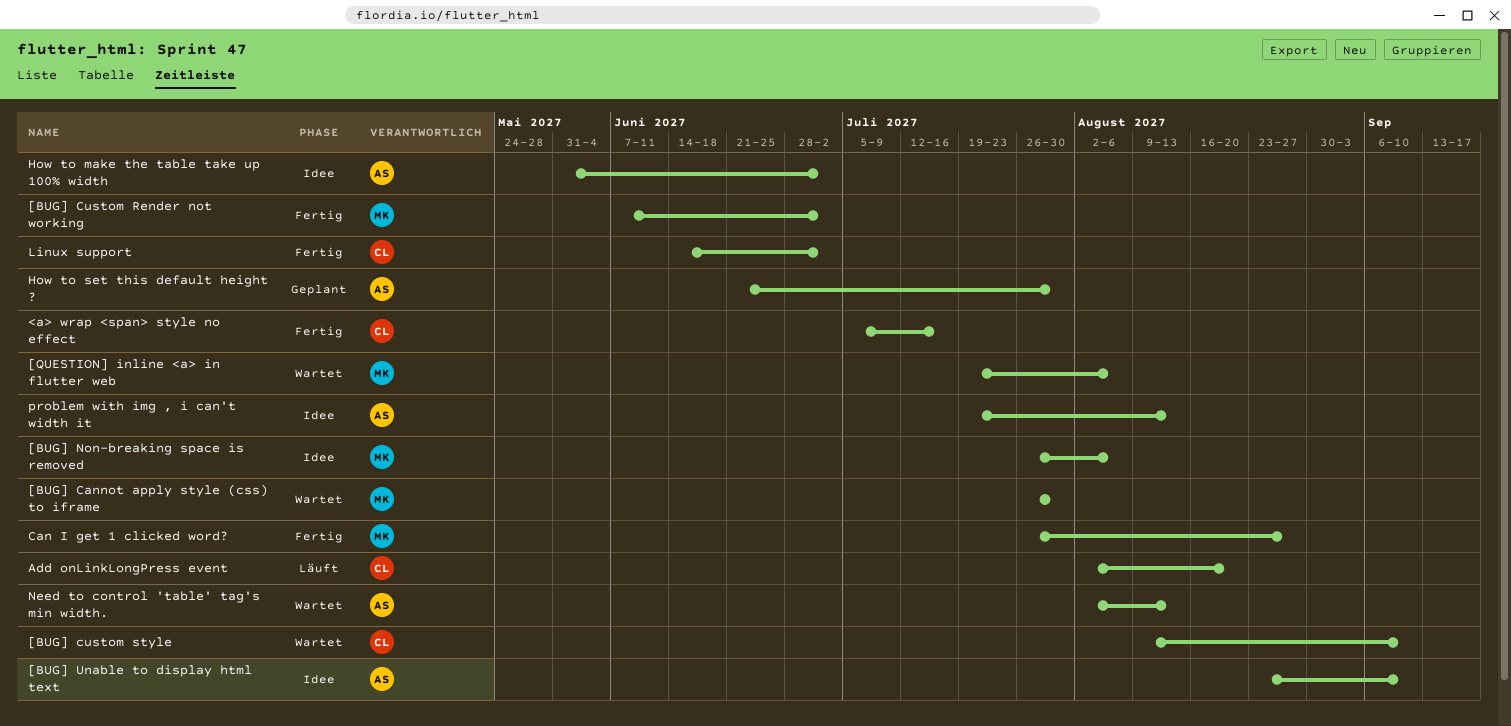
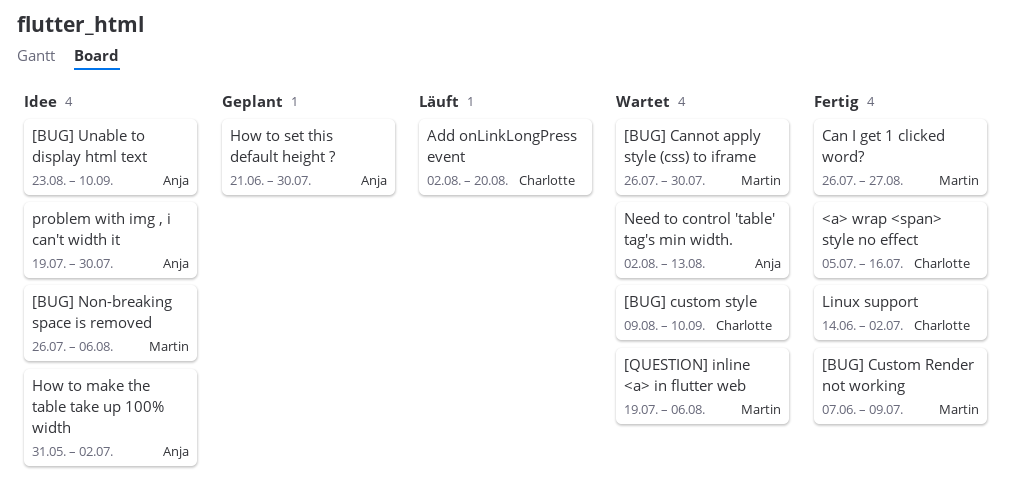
[BUG] Custom Render not working, due: Jul 2 -> Jul 9
problem with img , i can't width it, due: Aug 13 -> Jul 30

